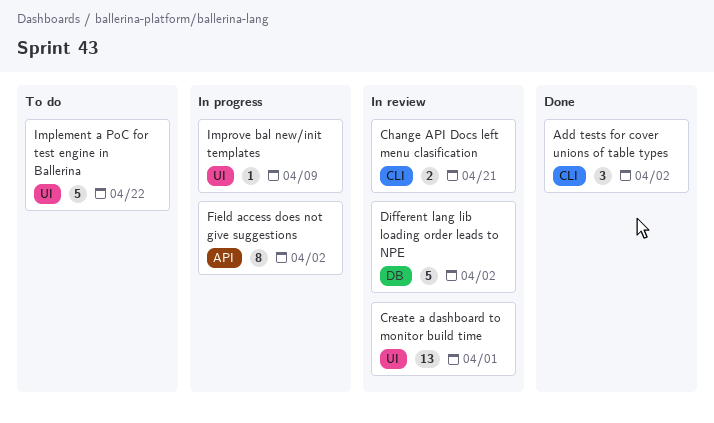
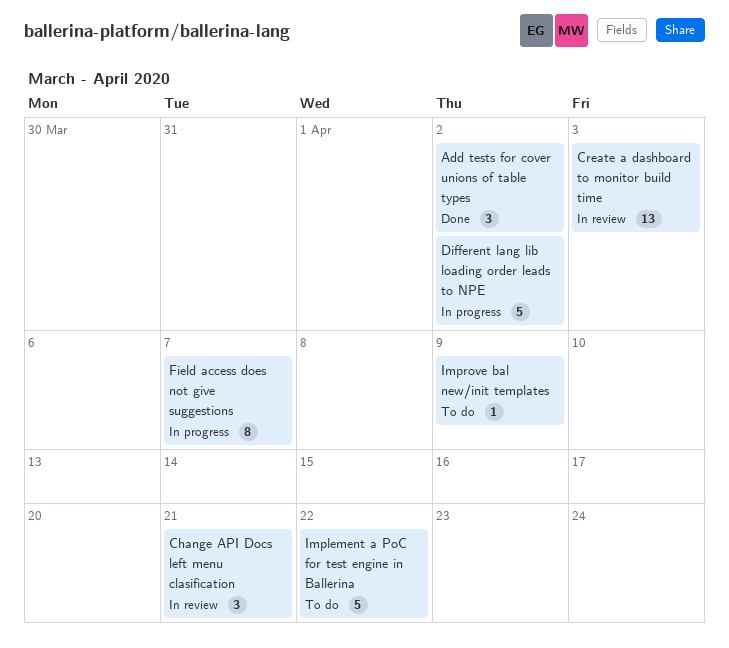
Change API Docs left menu clasification, estimate: 2 -> 3
Create a dashboard to monitor build time, due: Apr 1 -> Apr 3
Different lang lib loading order leads to NPE, status: In review -> In progress
Field access does not give suggestions, due: Apr 2 -> Apr 7
Improve bal new/init templates, status: In progress -> To do

